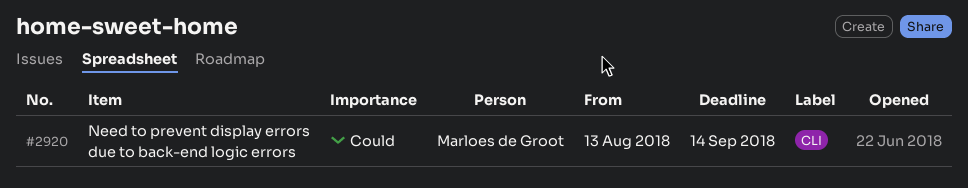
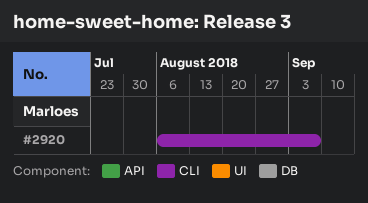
#2920, start: Aug 13 -> Aug 6
#2920, due: Sep 14 -> Sep 7

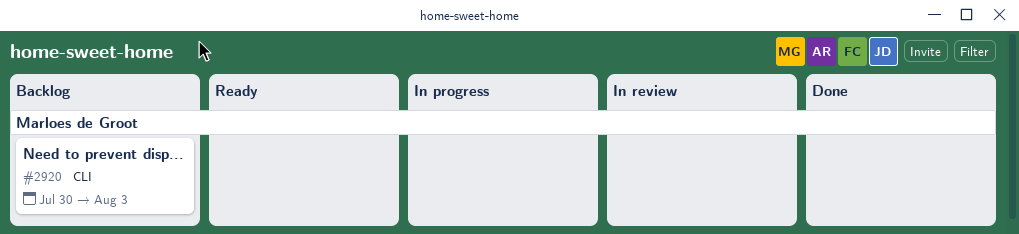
#2920, start: Aug 6 -> Jul 30
#2920, due: Sep 7 -> Aug 3

